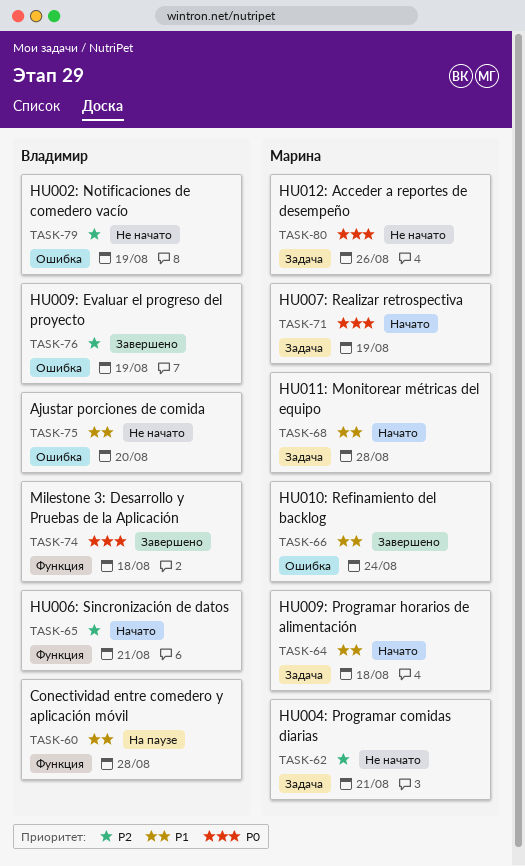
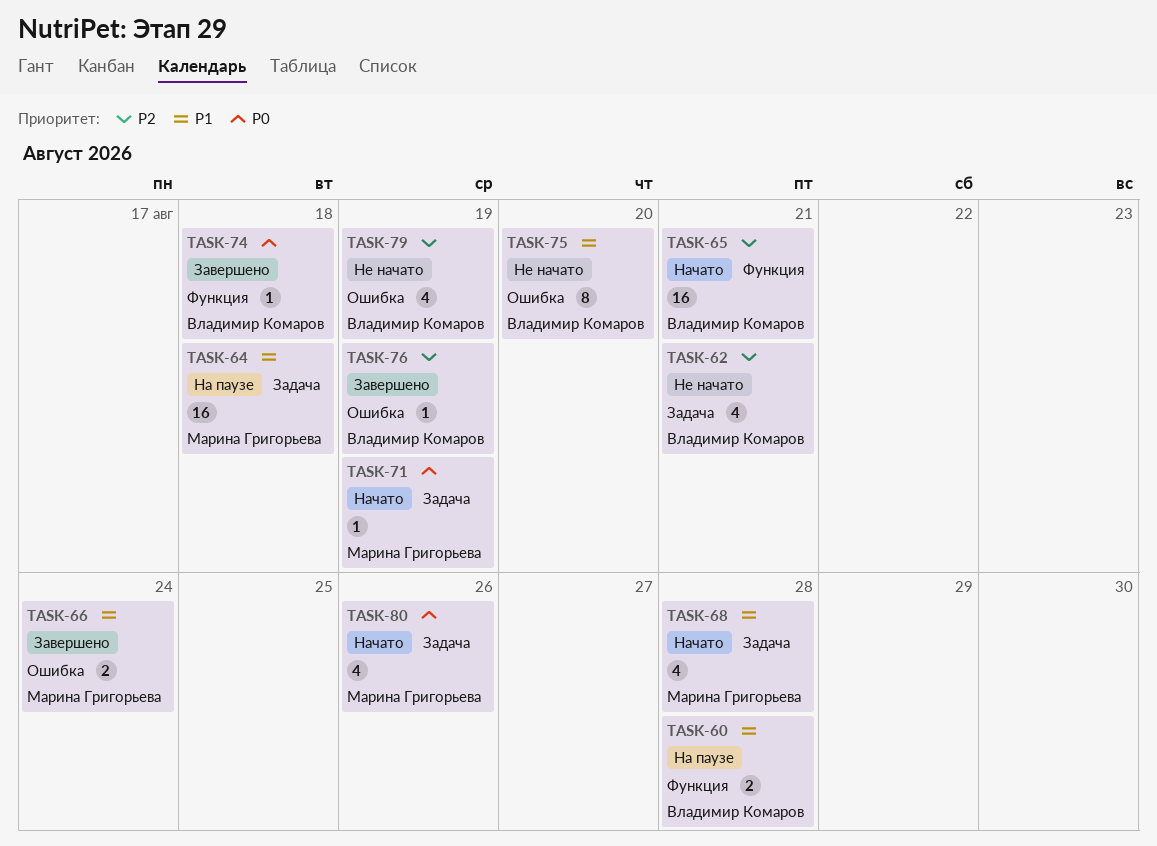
TASK-62, owner: Марина Григорьева -> Владимир Комаров
TASK-64, status: Начато -> На паузе
TASK-80, status: Не начато -> Начато

